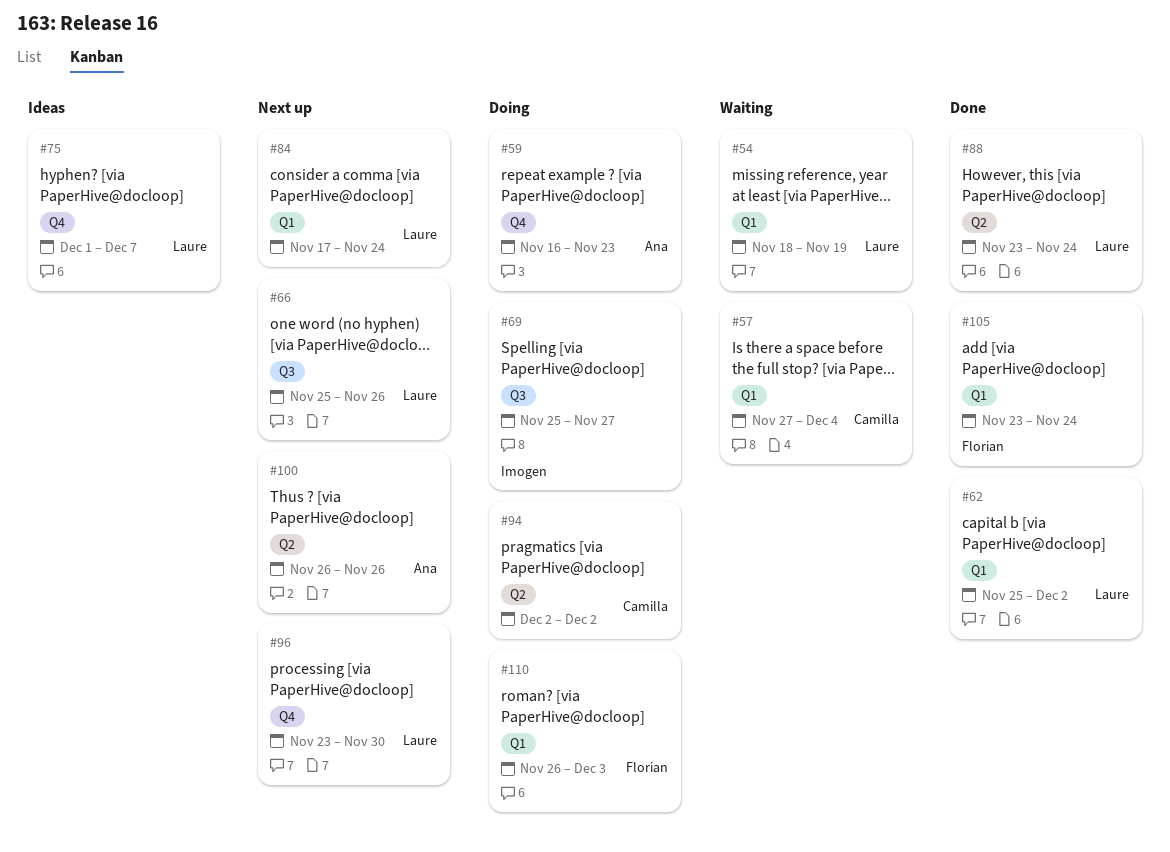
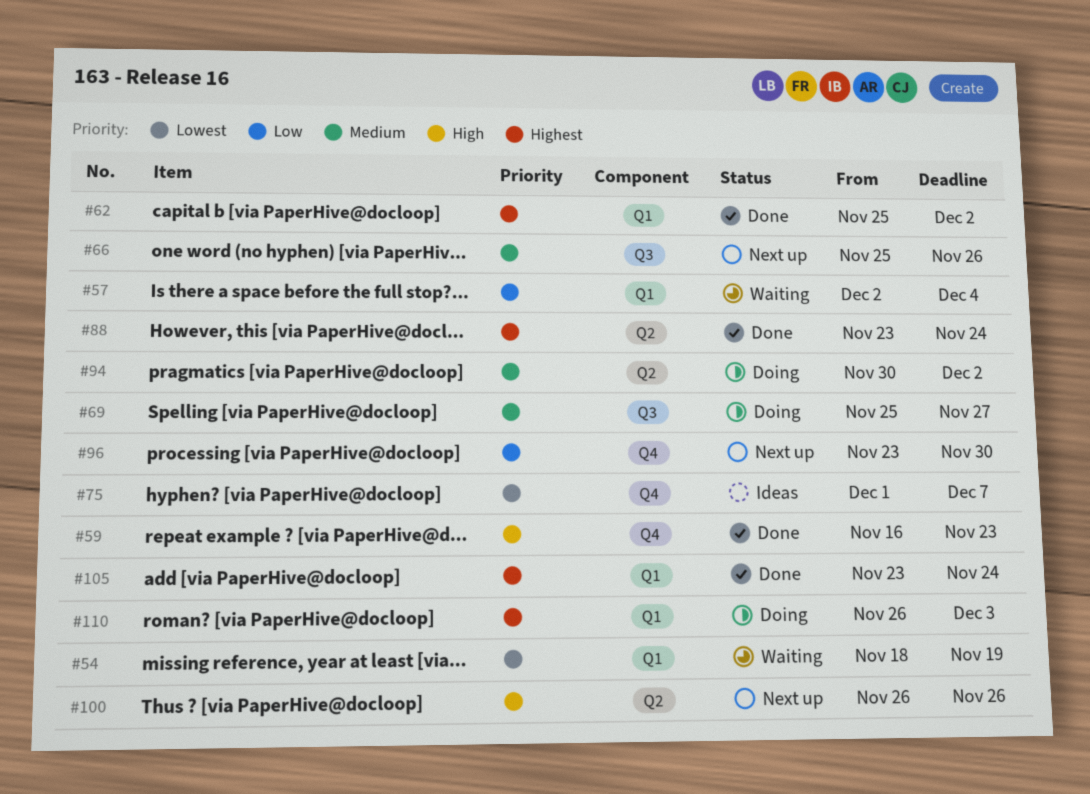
#57, start: Nov 27 -> Dec 2
#59, status: Doing -> Done
#84: present -> none
#94, start: Dec 2 -> Nov 30

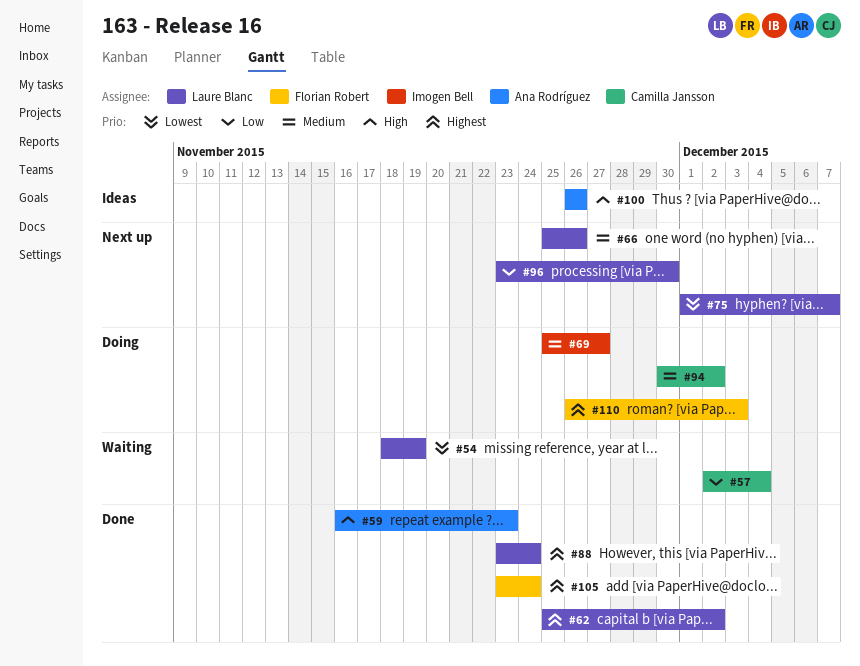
#75, status: Ideas -> Next up
#100, status: Next up -> Ideas

